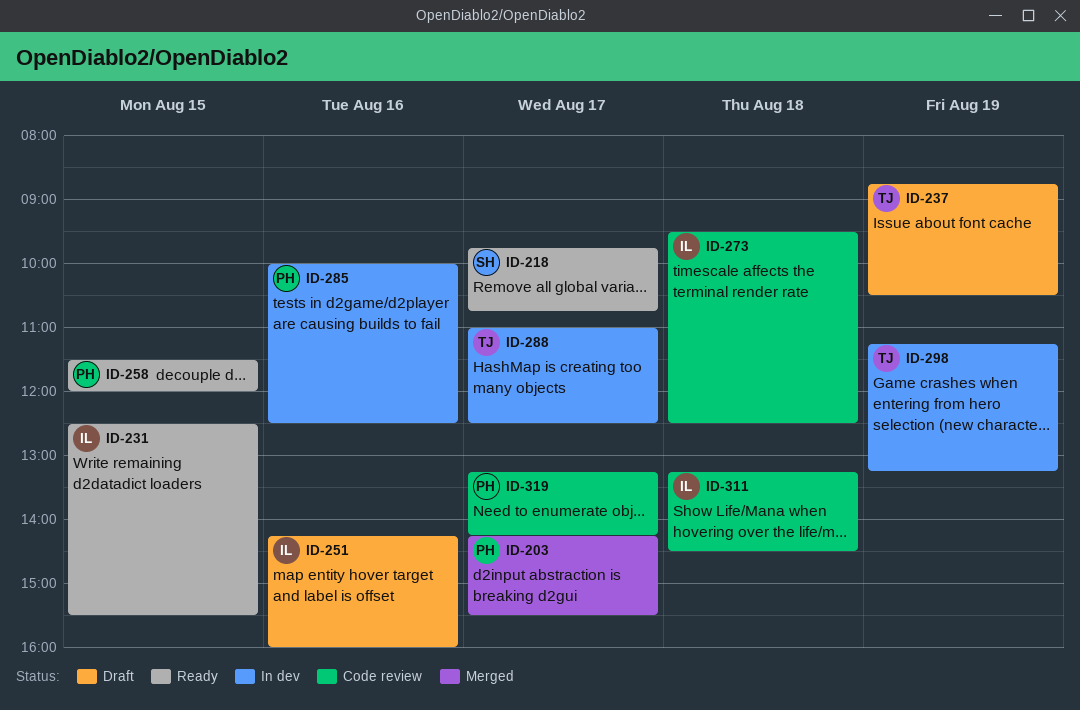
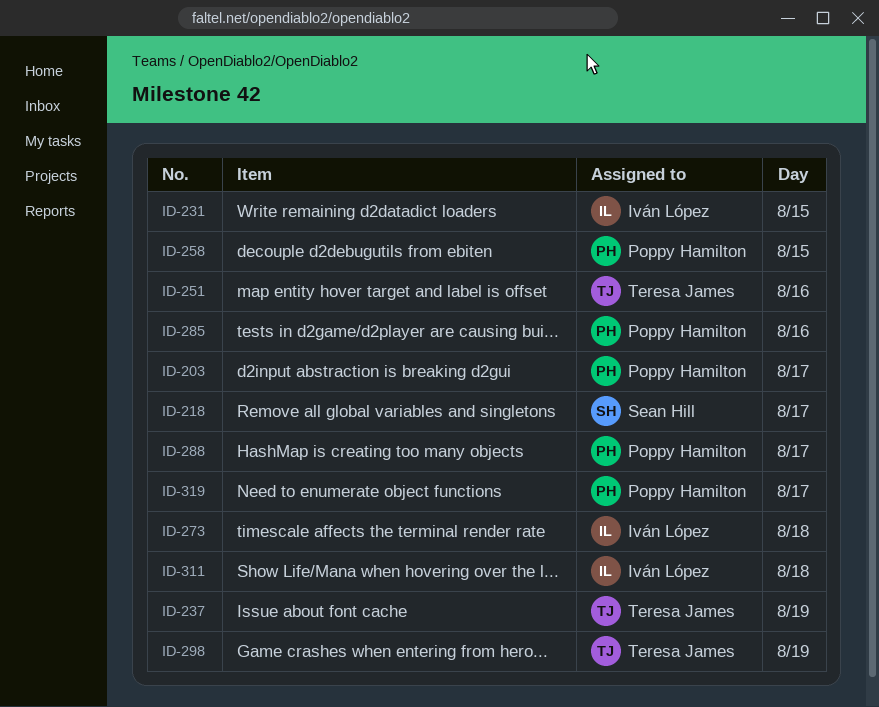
ID-251, owner: Iván López -> Teresa James
ID-288, owner: Teresa James -> Poppy Hamilton

